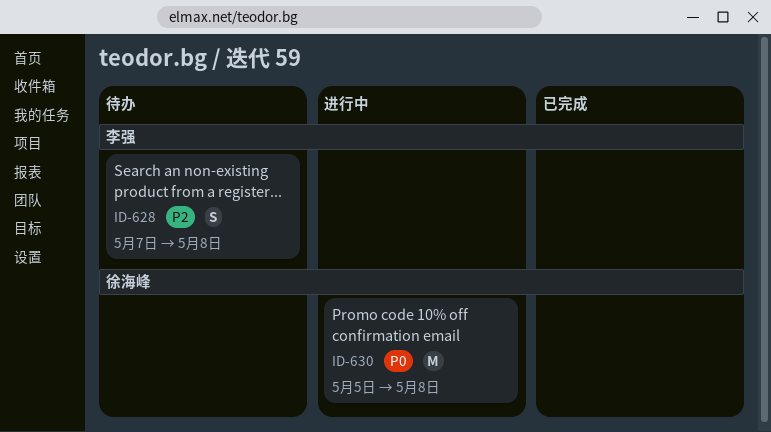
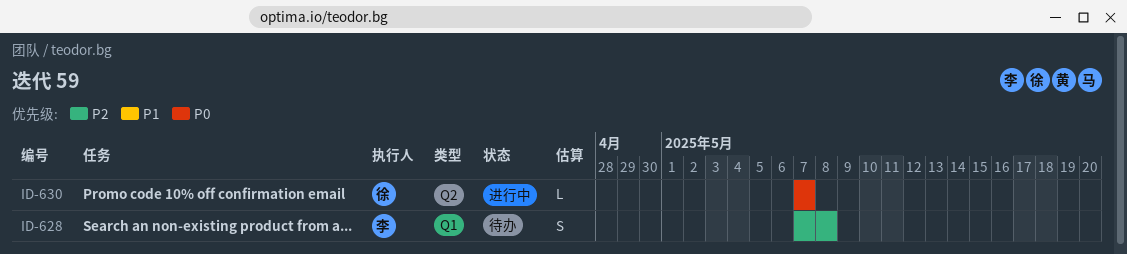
ID-630, estimate: M -> L
ID-630, start: May 5 -> May 7
ID-630, due: May 8 -> May 7

